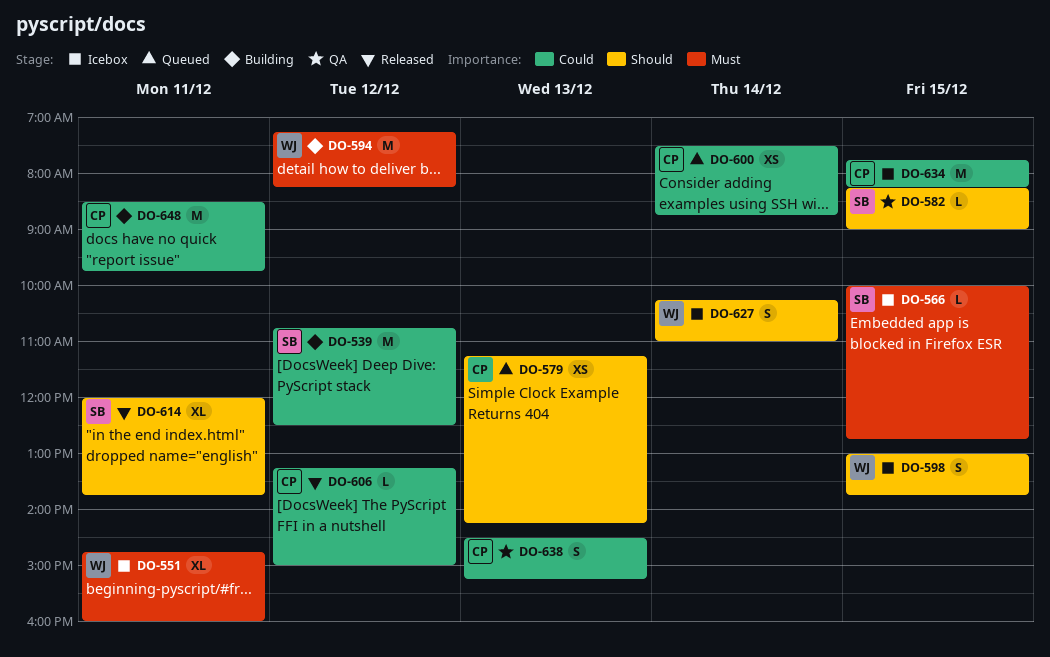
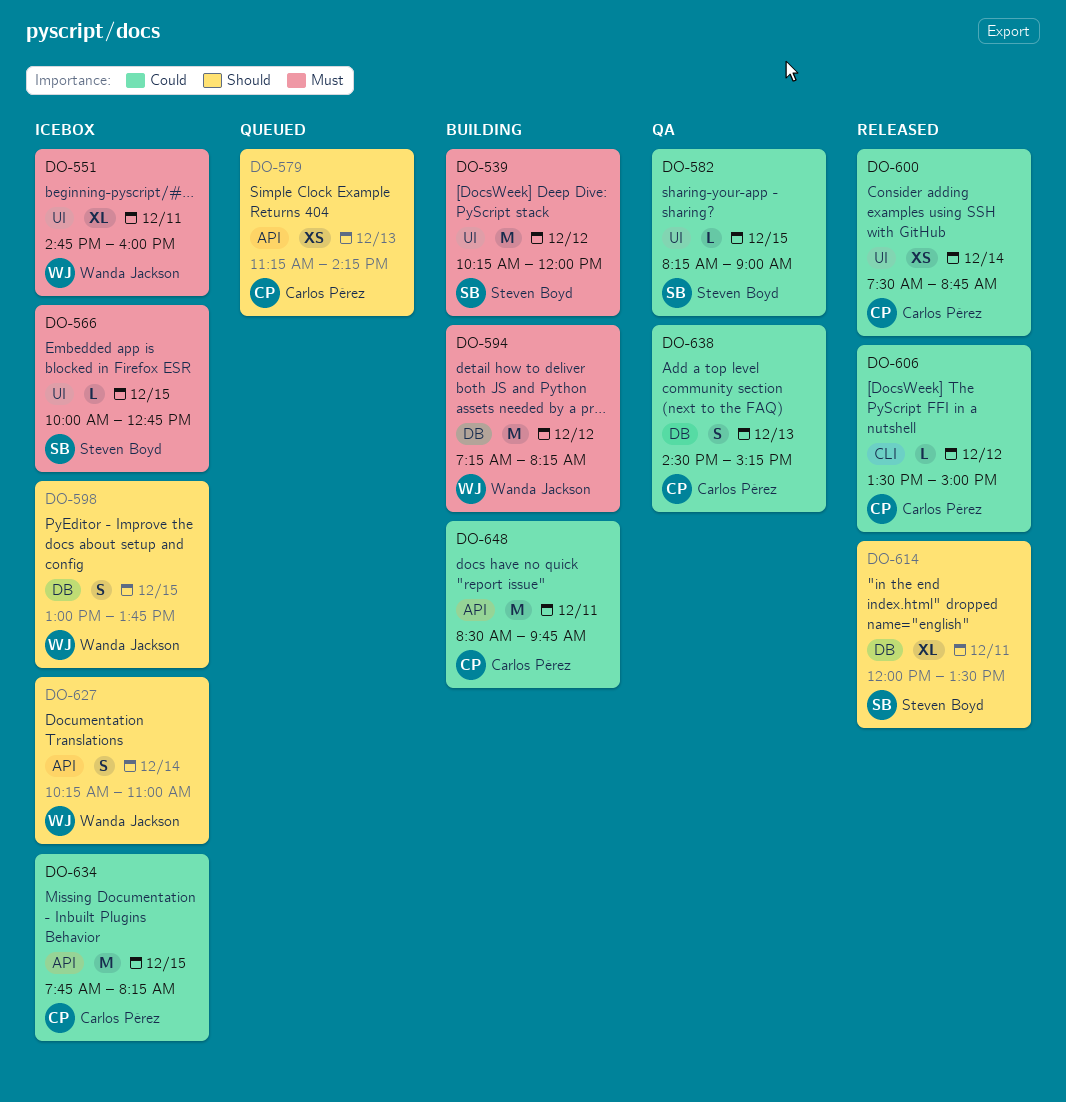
DO-539, priority: Could -> Must
DO-539, begins: 10:45 -> 10:15
DO-539, ends: 12:30 -> 12:00
DO-582, priority: Should -> Could
DO-600, status: Queued -> Released
DO-606, begins: 13:15 -> 13:30
DO-614, ends: 13:45 -> 13:30

